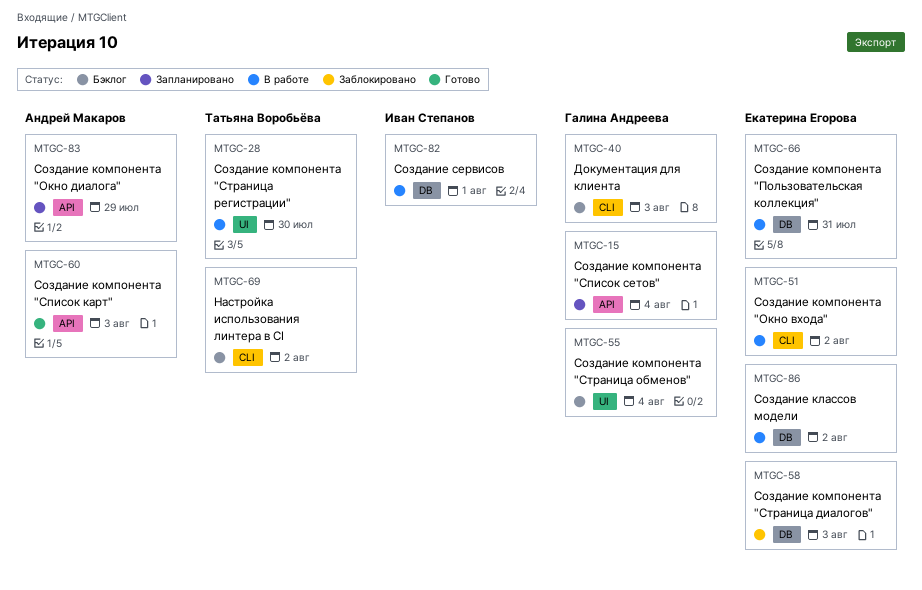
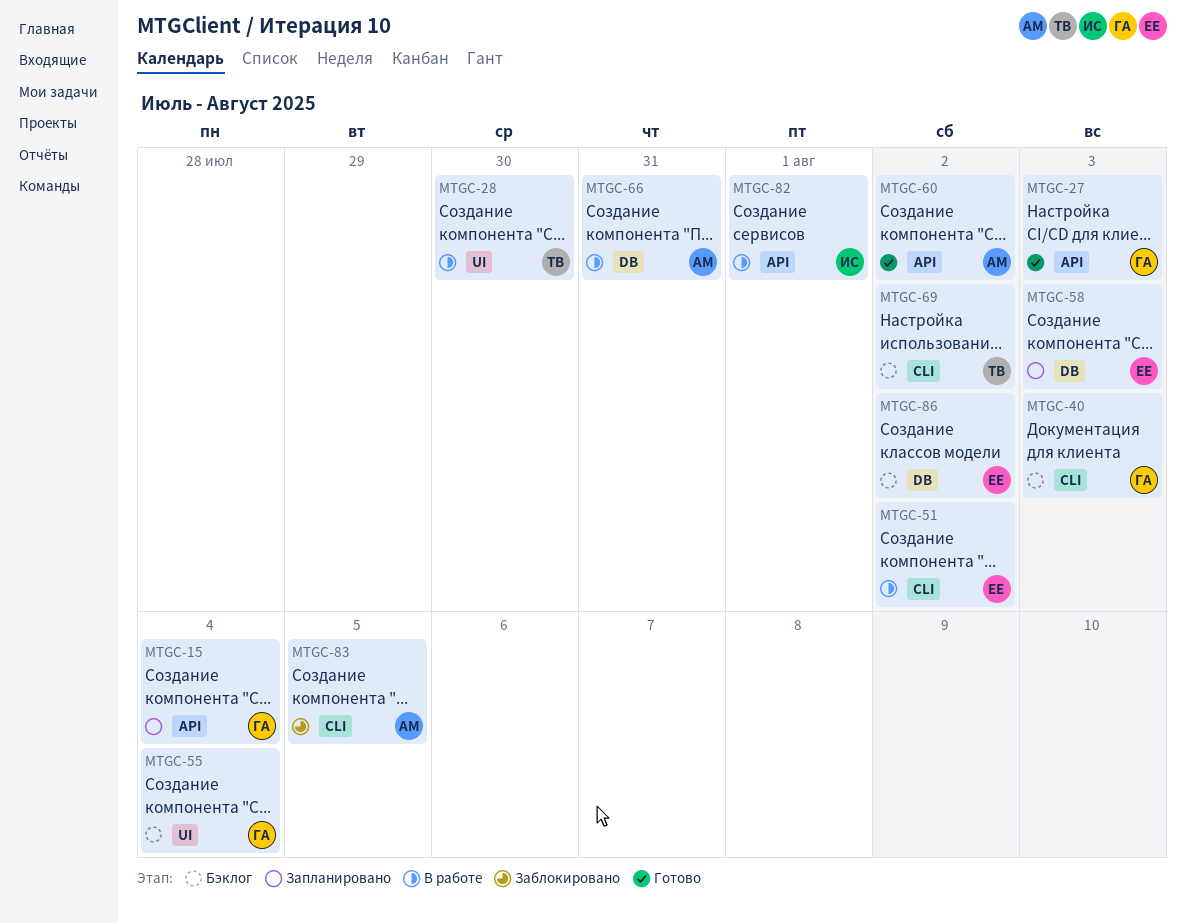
MTGC-27: none -> present
MTGC-58, status: Заблокировано -> Запланировано
MTGC-60, due: Aug 3 -> Aug 2
MTGC-66, owner: Екатерина Егорова -> Андрей Макаров
MTGC-82, label: DB -> API
MTGC-83, status: Запланировано -> Заблокировано
MTGC-83, label: API -> CLI
MTGC-83, due: Jul 29 -> Aug 5
MTGC-86, status: В работе -> Бэклог

